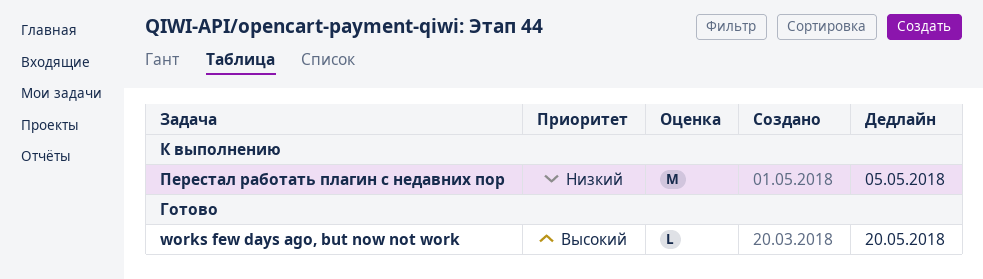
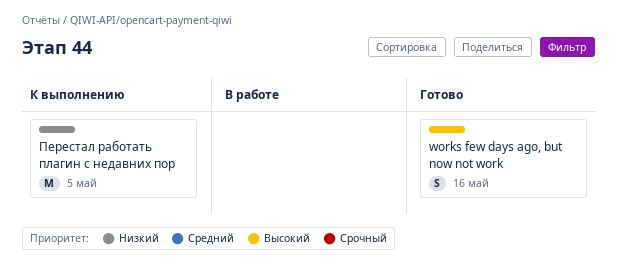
works few days ago, but now not work, estimate: L -> S
works few days ago, but now not work, due: May 20 -> May 16

